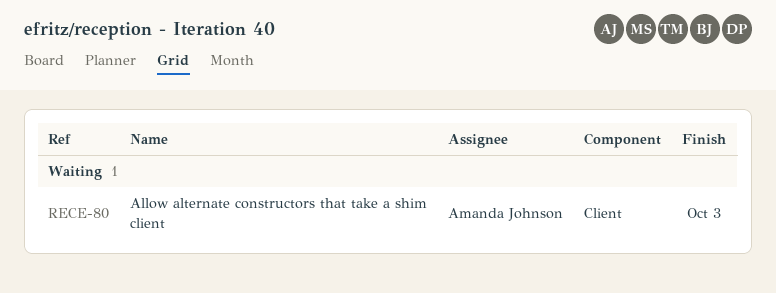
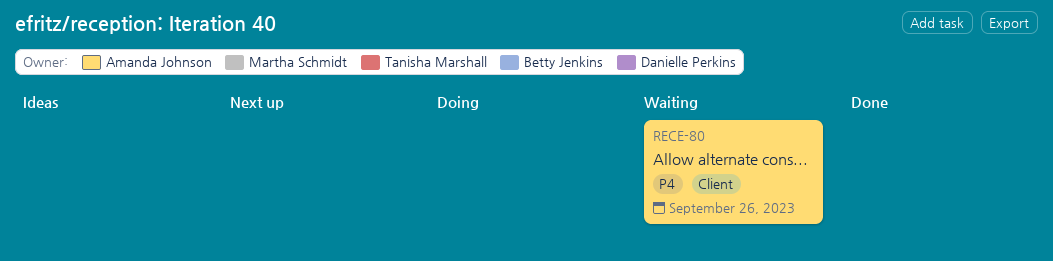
RECE-80, due: Oct 3 -> Sep 26

